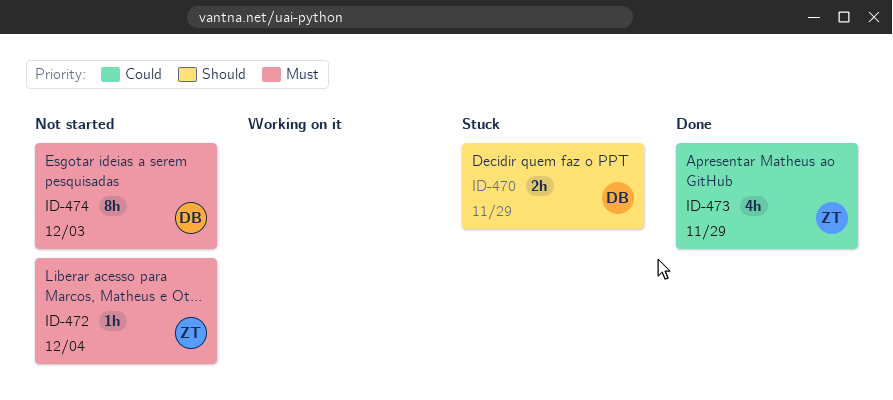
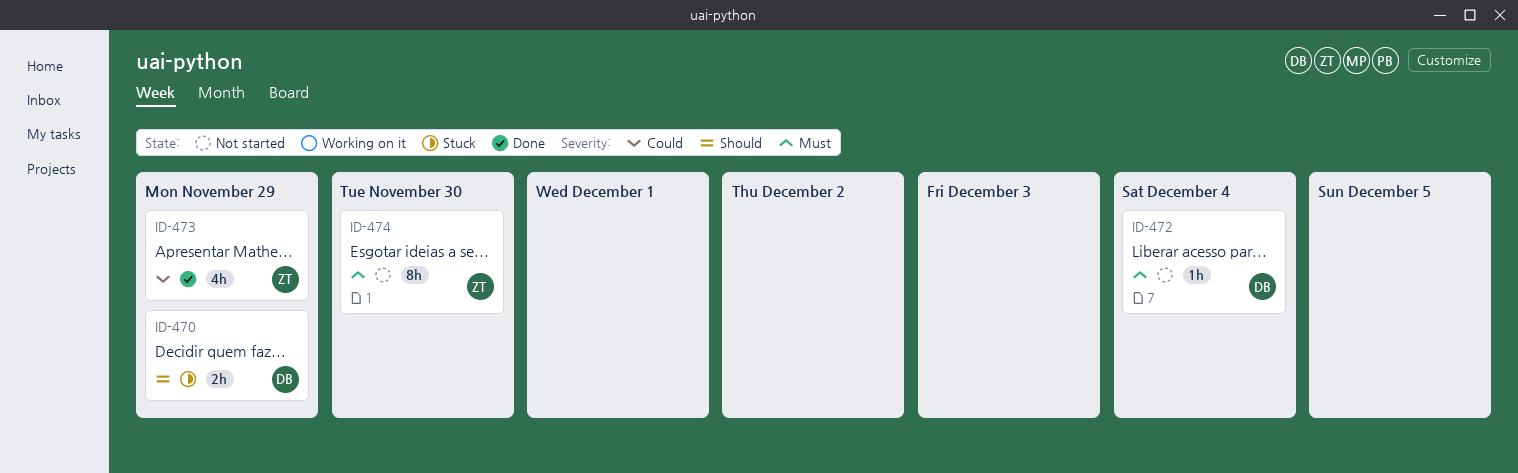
ID-472, owner: ZT -> DB
ID-474, owner: DB -> ZT
ID-474, due: Dec 3 -> Nov 30

